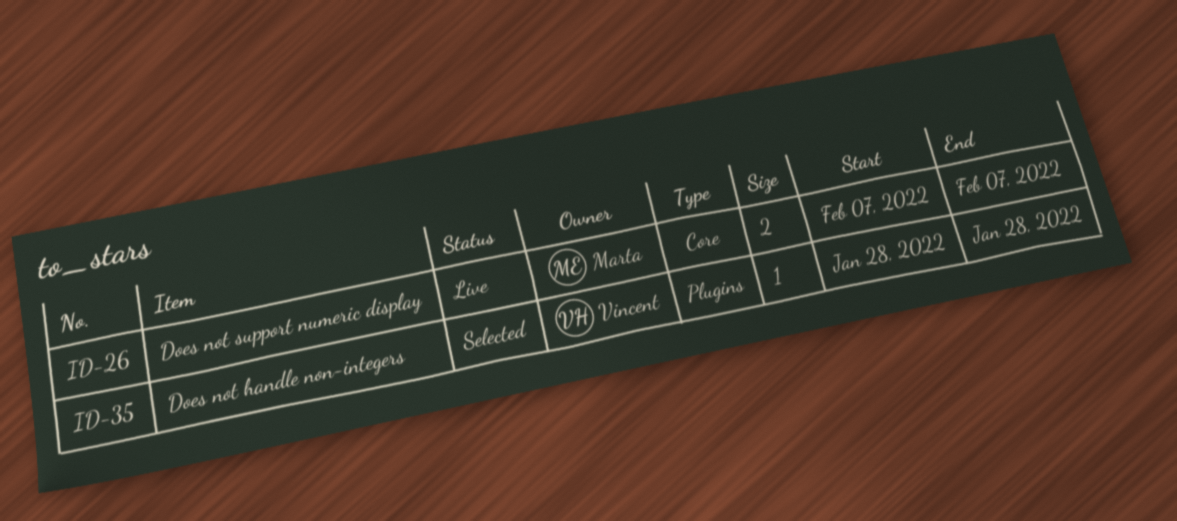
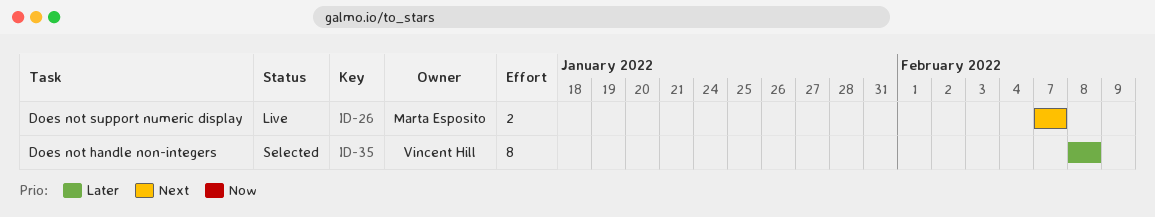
ID-35, estimate: 1 -> 8
ID-35, start: Jan 28 -> Feb 8
ID-35, due: Jan 28 -> Feb 8

